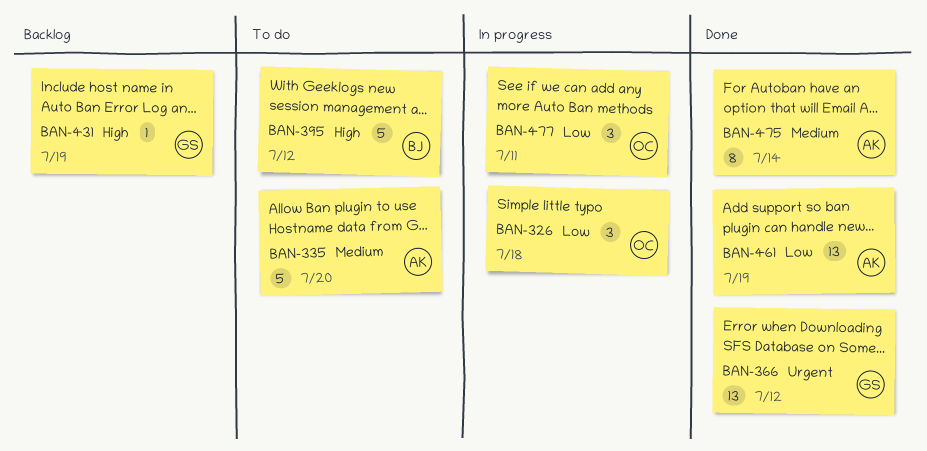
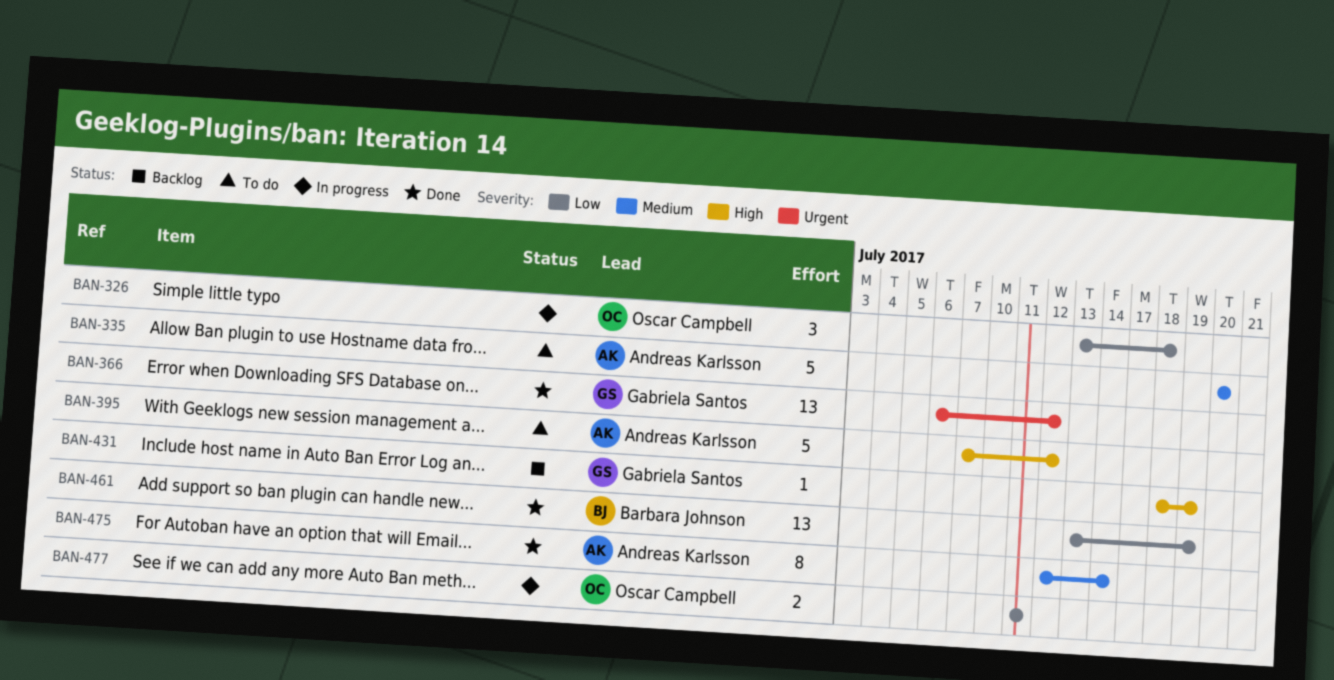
BAN-395, owner: Barbara Johnson -> Andreas Karlsson
BAN-461, owner: Andreas Karlsson -> Barbara Johnson
BAN-477, estimate: 3 -> 2

